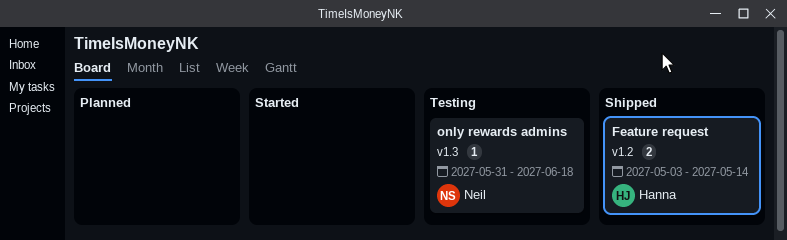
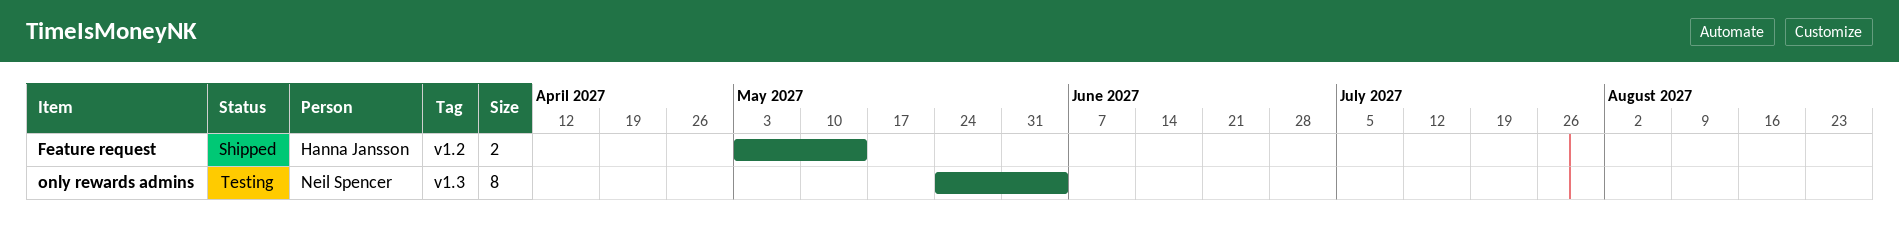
only rewards admins, estimate: 1 -> 8
only rewards admins, start: May 31 -> May 24
only rewards admins, due: Jun 18 -> Jun 4

